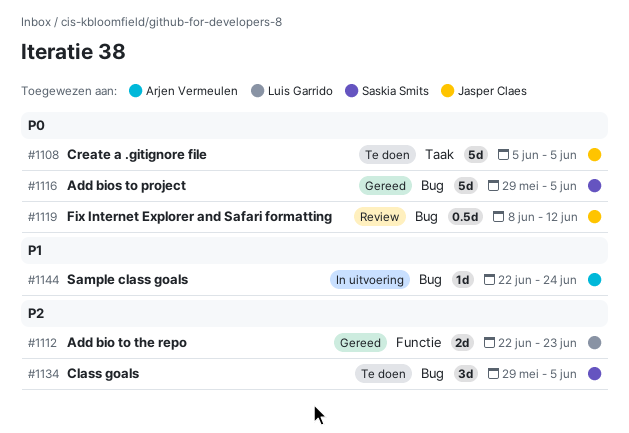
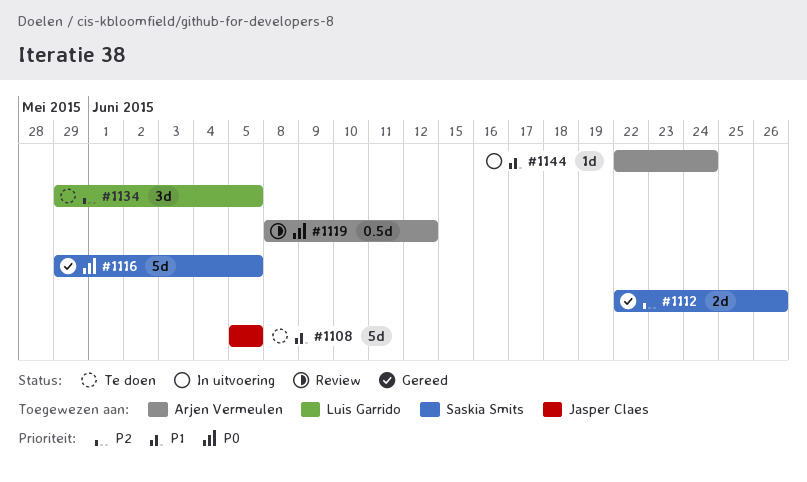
#1108, priority: P0 -> P1
#1112, owner: Luis Garrido -> Saskia Smits
#1112, due: Jun 23 -> Jun 26
#1119, owner: Jasper Claes -> Arjen Vermeulen
#1134, owner: Saskia Smits -> Luis Garrido

